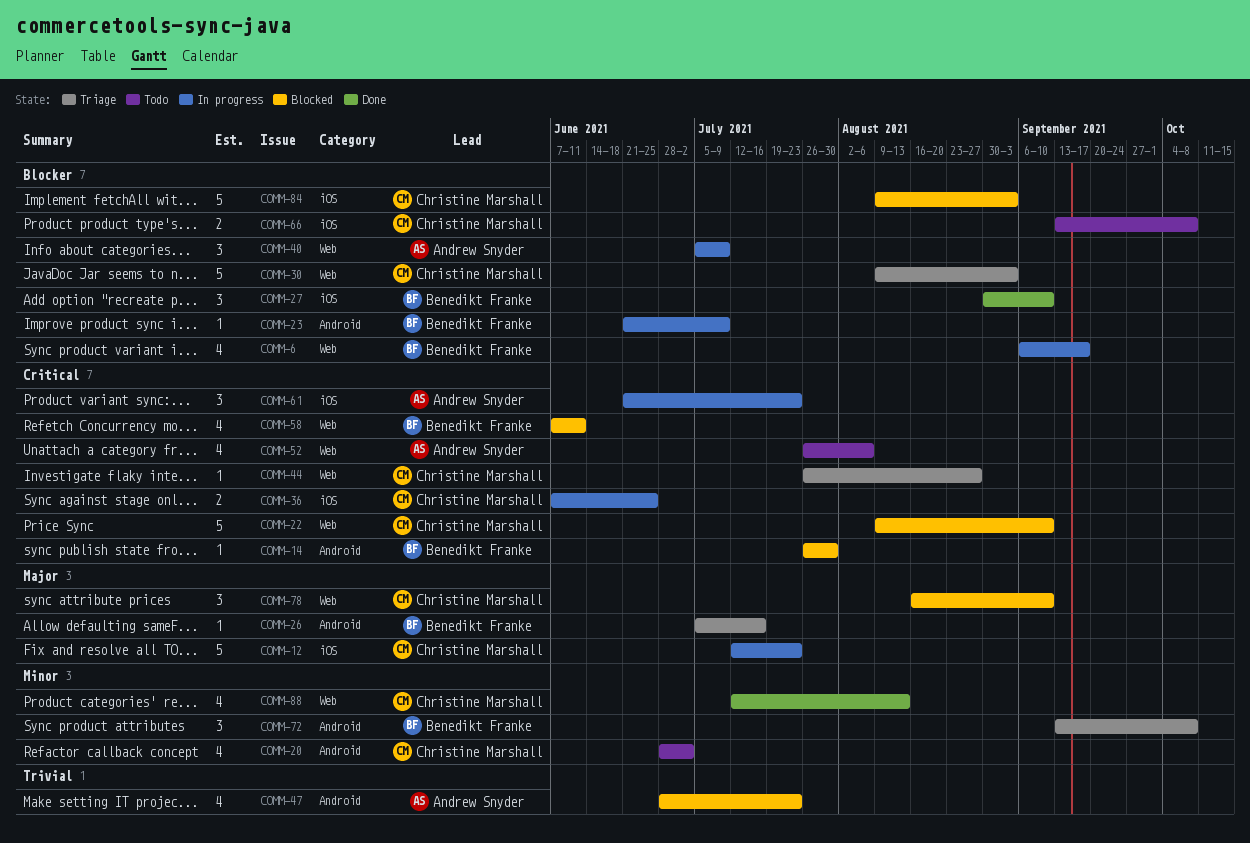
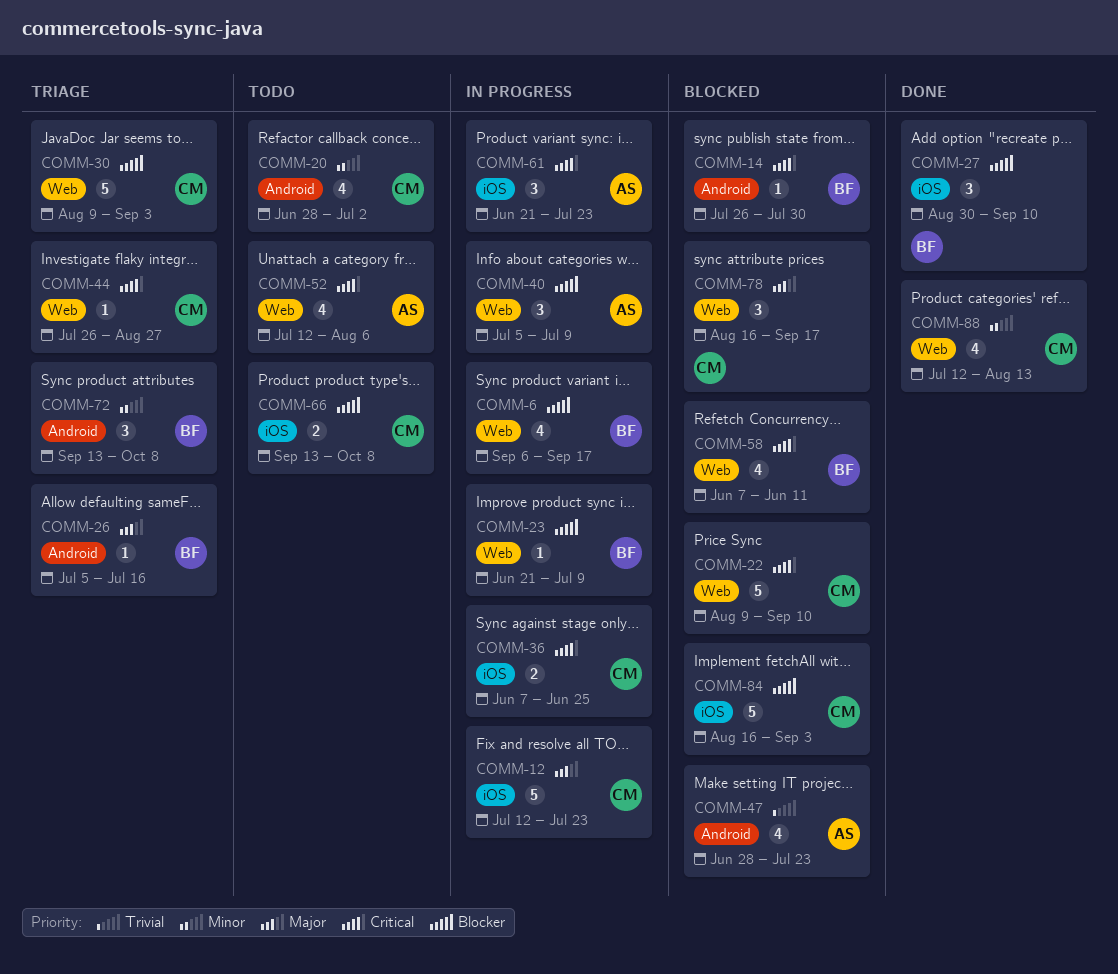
COMM-23, label: Android -> Web
COMM-52, start: Jul 26 -> Jul 12
COMM-78, due: Sep 10 -> Sep 17
COMM-84, start: Aug 9 -> Aug 16

